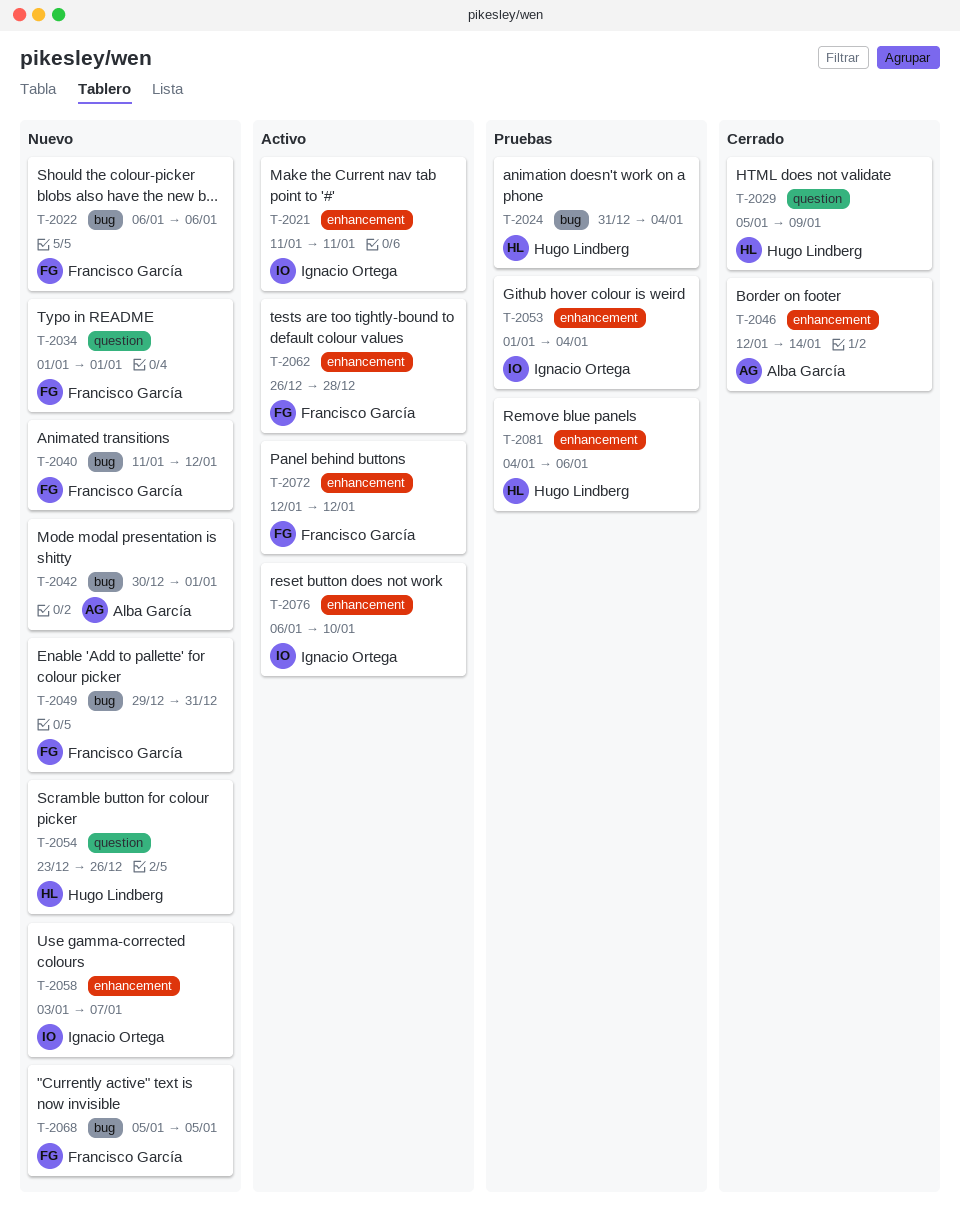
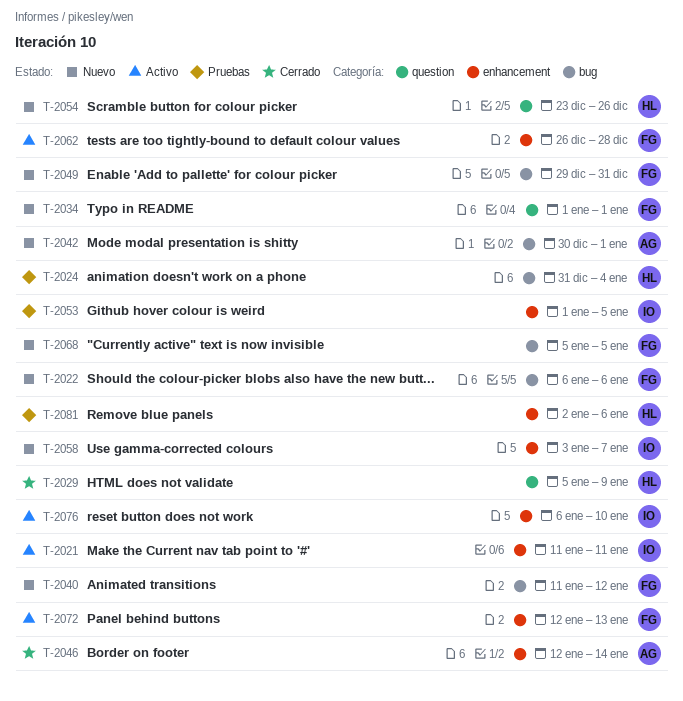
T-2053, due: Jan 4 -> Jan 5
T-2072, due: Jan 12 -> Jan 13
T-2081, start: Jan 4 -> Jan 2

